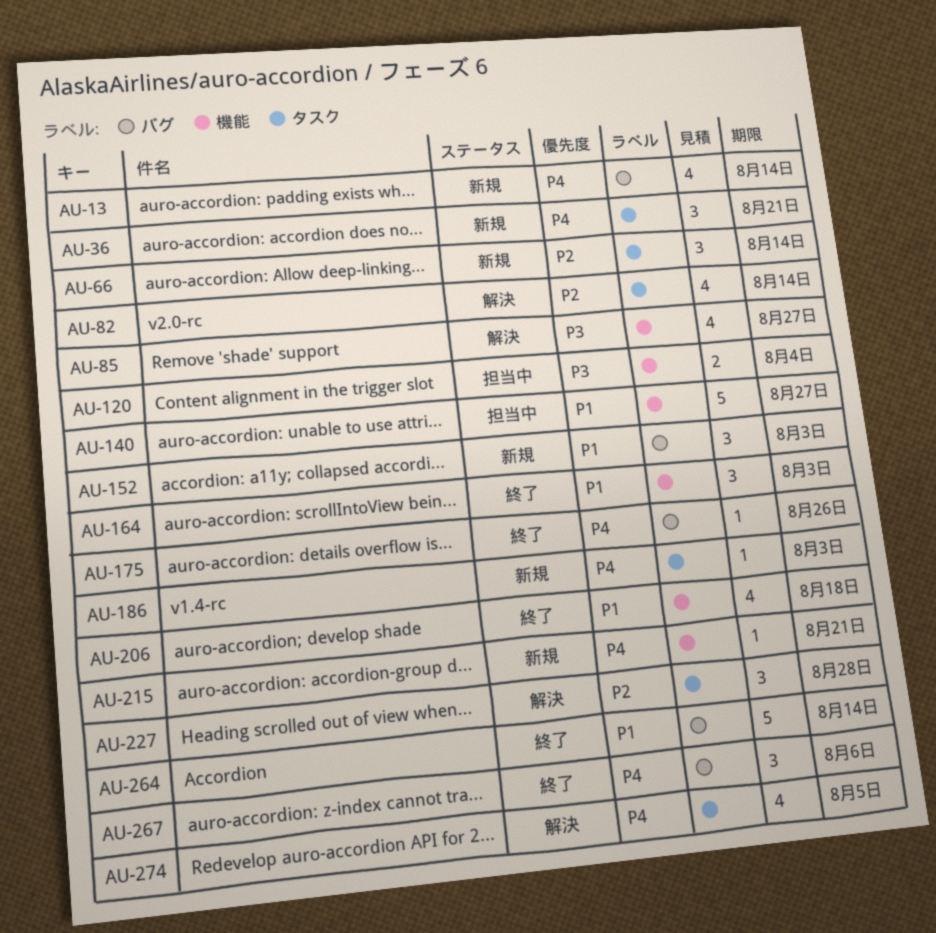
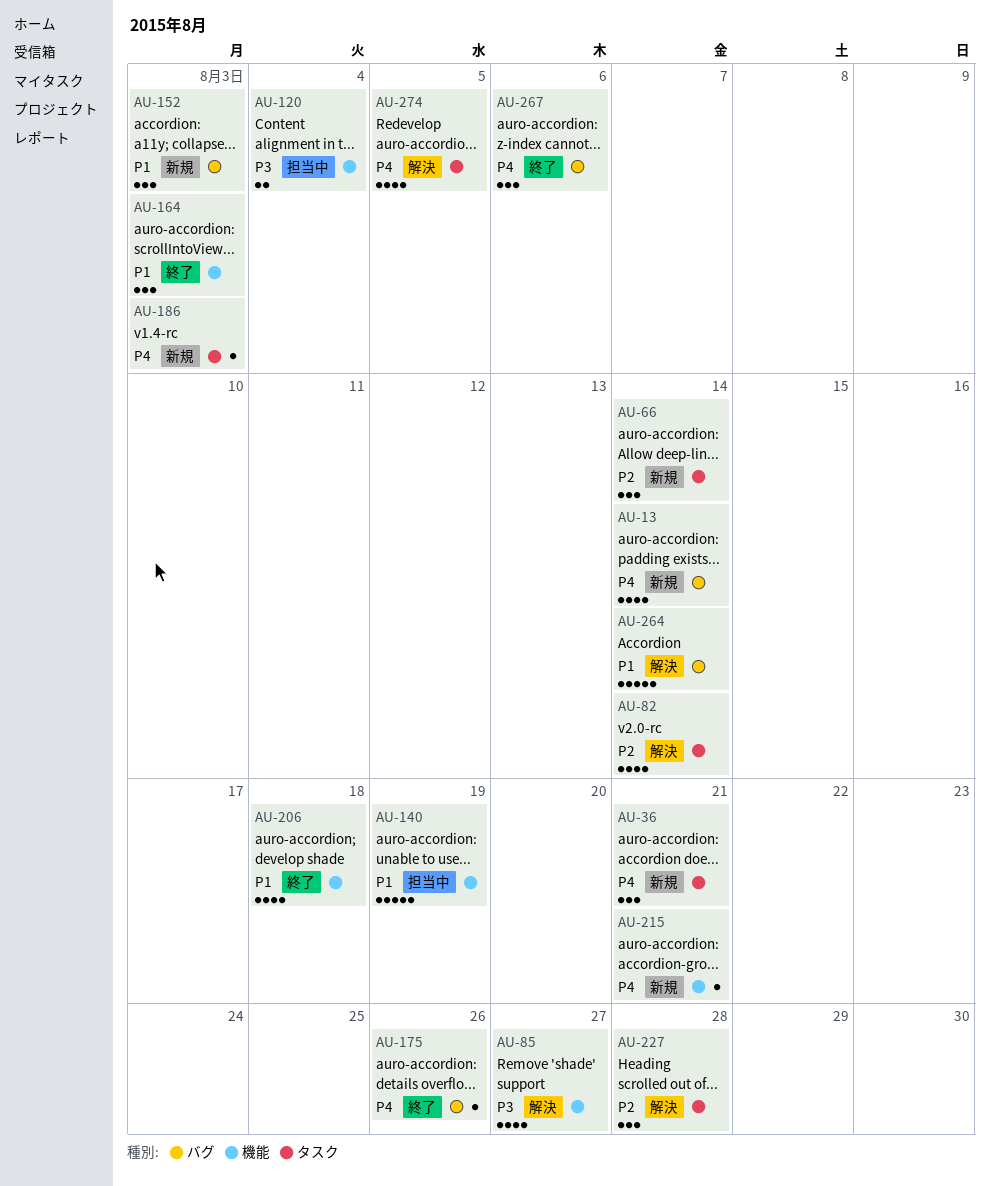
AU-140, due: Aug 27 -> Aug 19
AU-264, status: 終了 -> 解決

